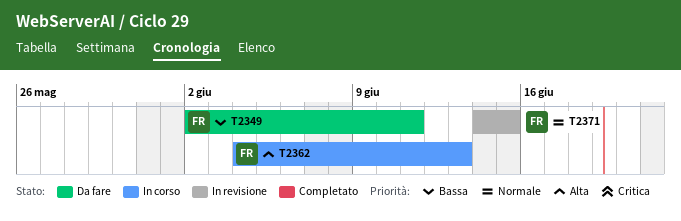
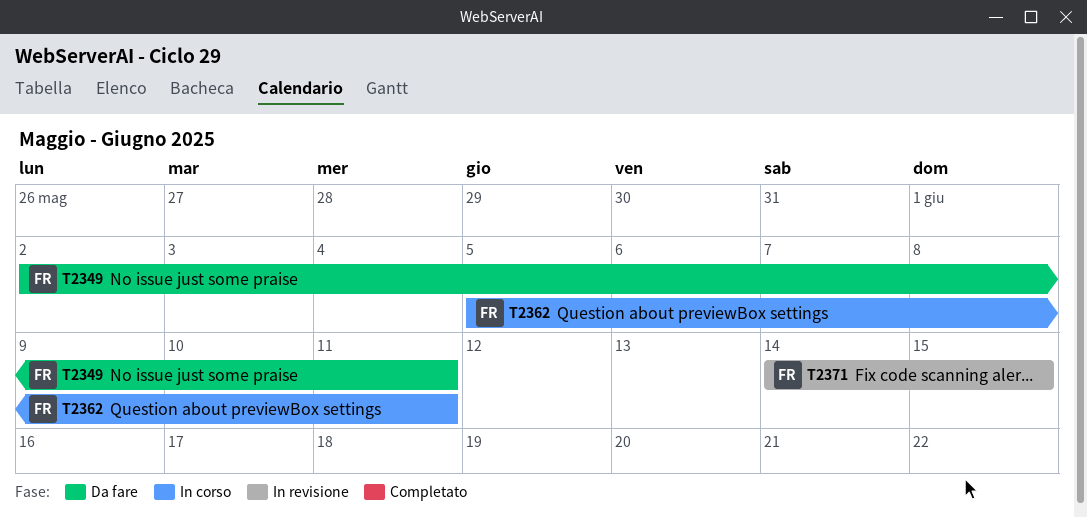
T2362, start: Jun 4 -> Jun 5
T2362, due: Jun 13 -> Jun 11

